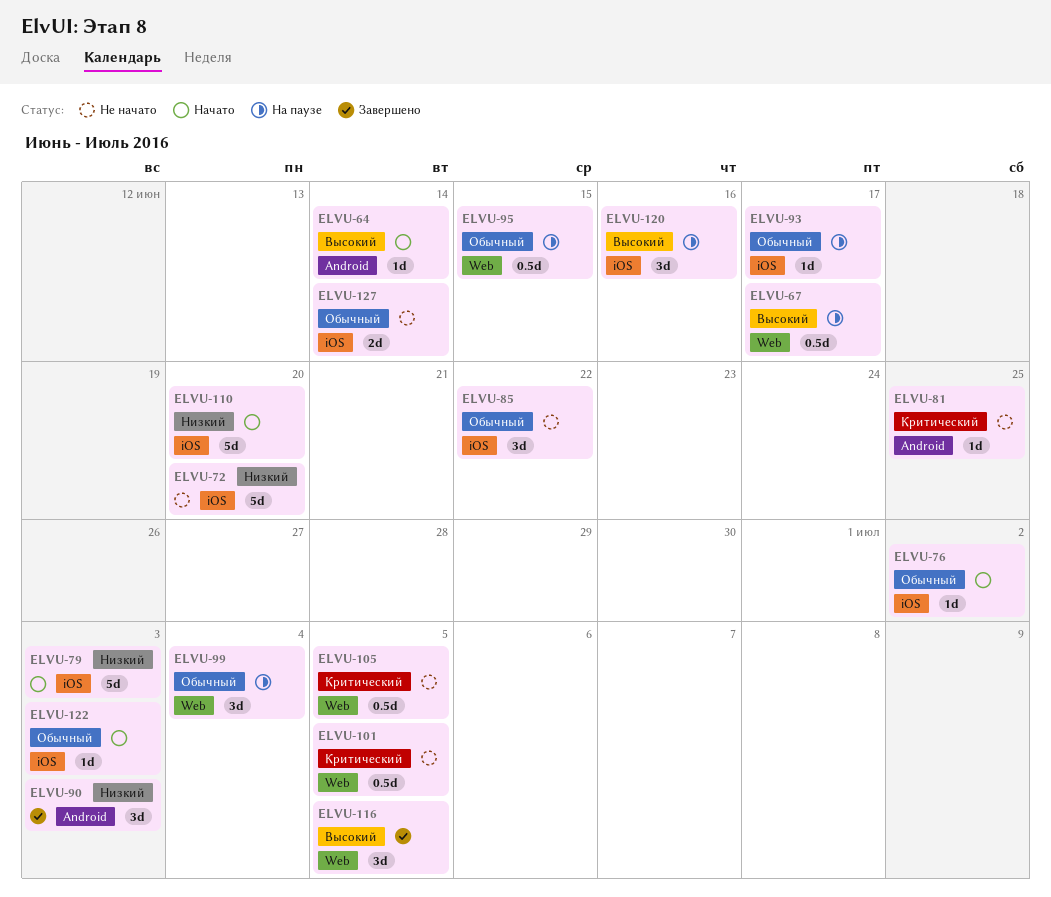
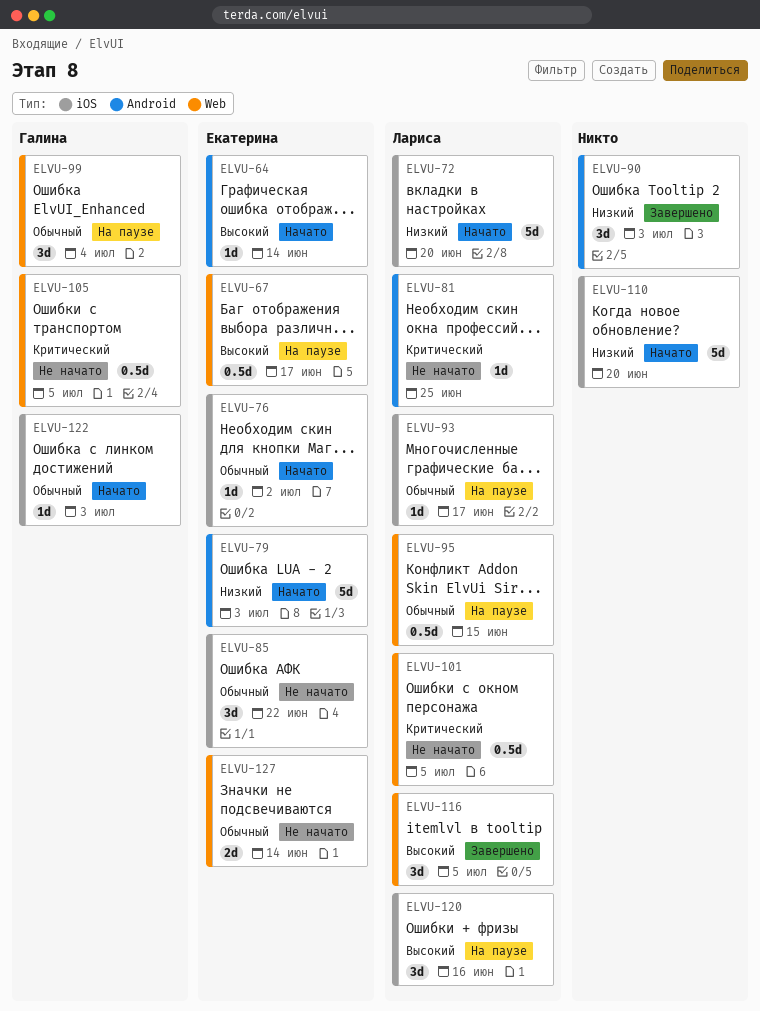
ELVU-72, status: Не начато -> Начато
ELVU-79, label: iOS -> Android
ELVU-127, label: iOS -> Web

